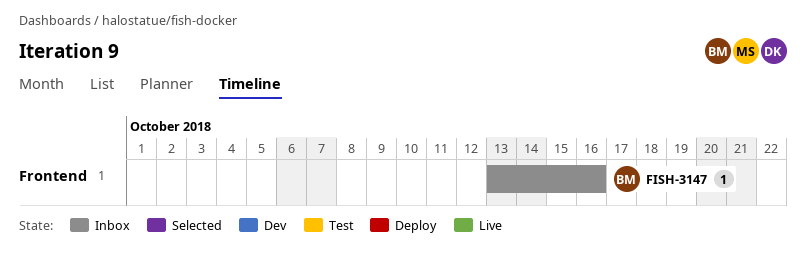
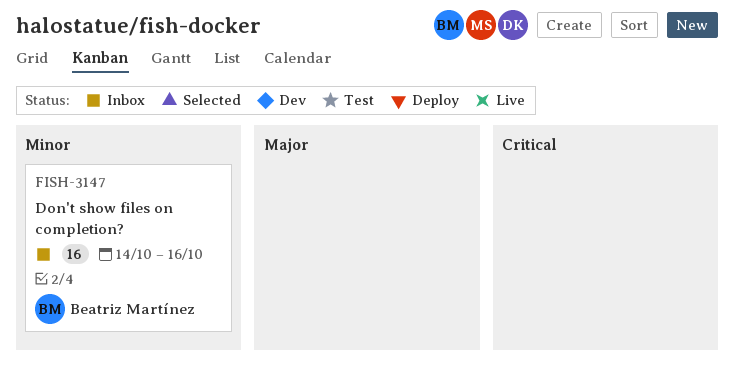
FISH-3147, estimate: 1 -> 16
FISH-3147, start: Oct 13 -> Oct 14

